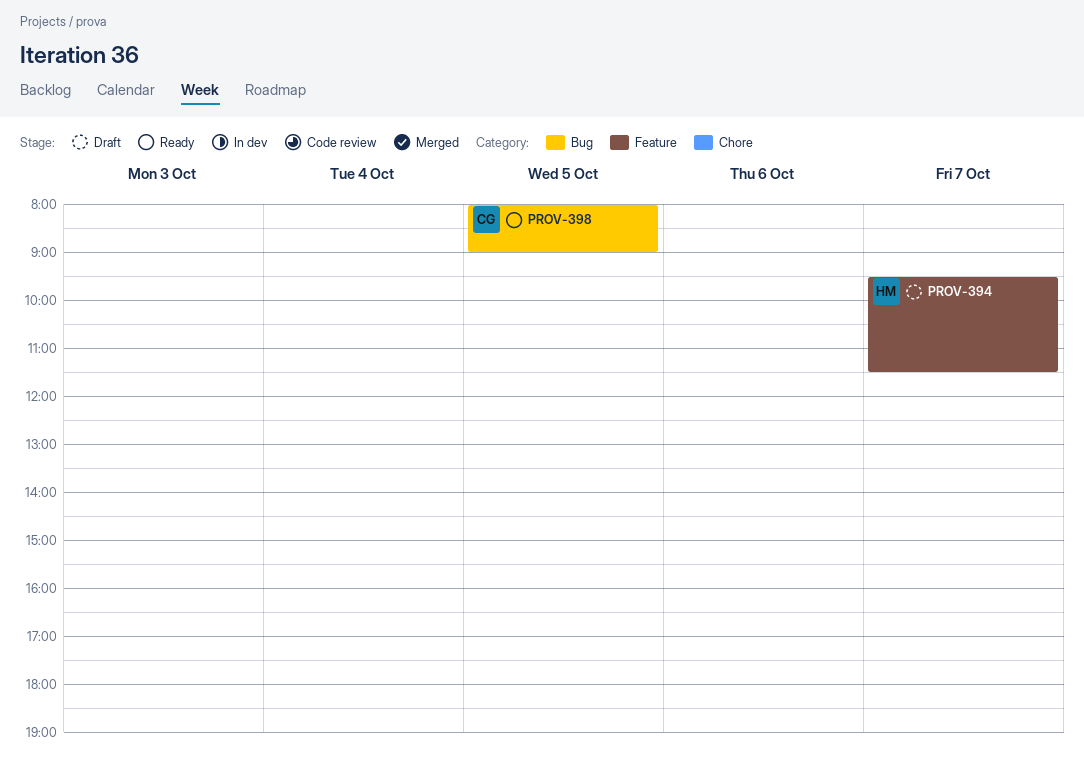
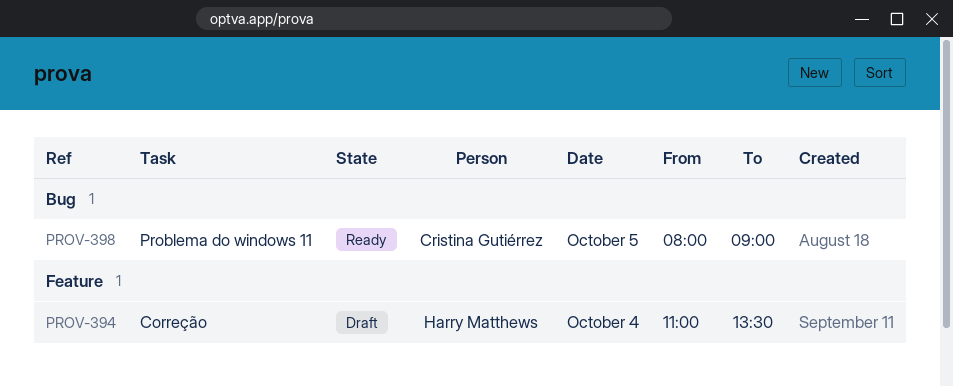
PROV-394, day: Oct 7 -> Oct 4
PROV-394, begins: 09:30 -> 11:00
PROV-394, ends: 11:30 -> 13:30

